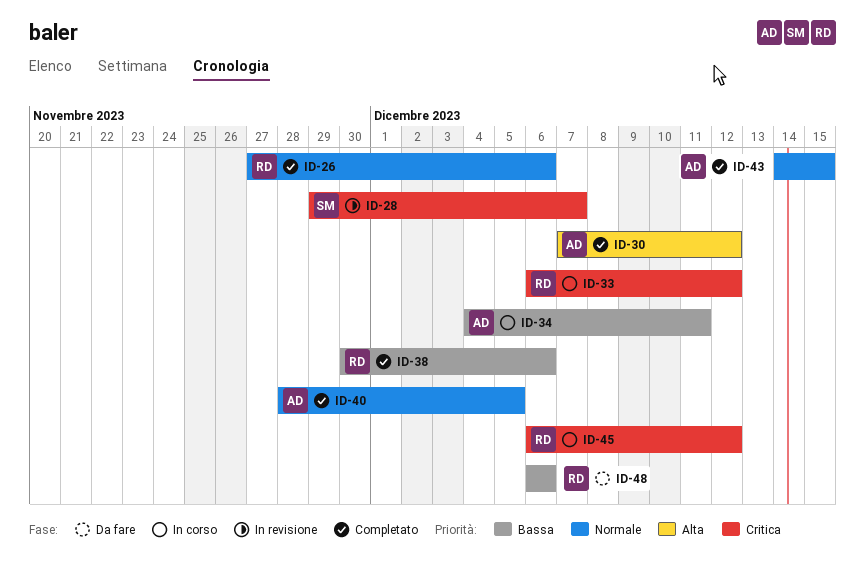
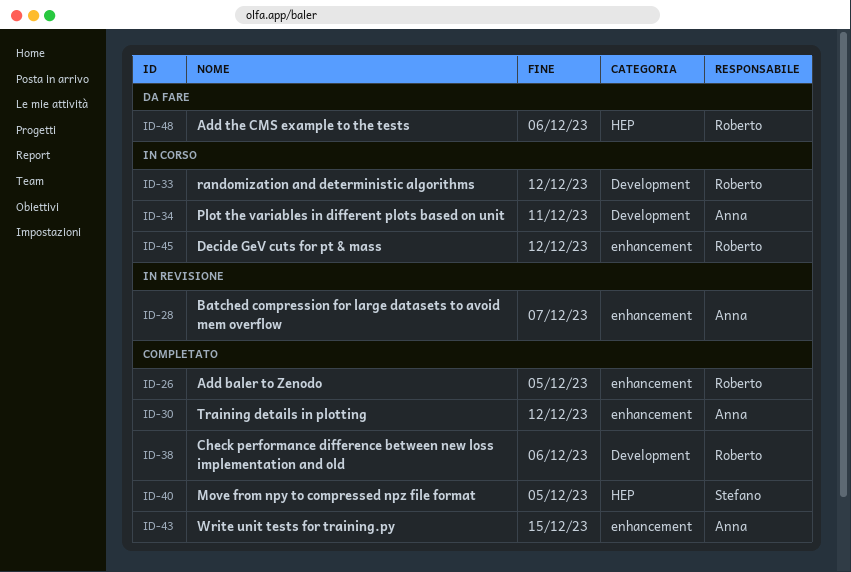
ID-26, due: Dec 6 -> Dec 5
ID-28, owner: Stefano -> Anna
ID-40, owner: Anna -> Stefano

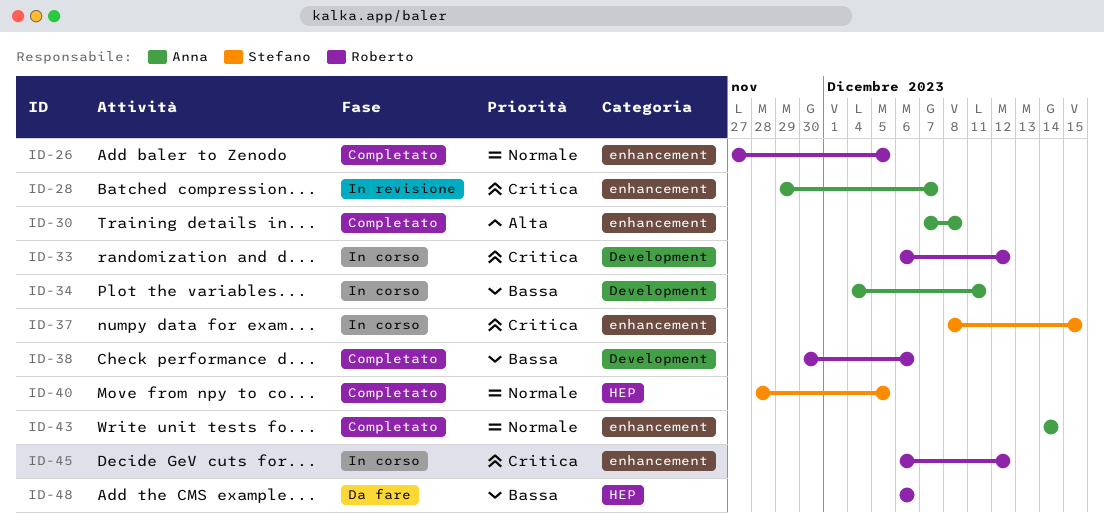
ID-30, due: Dec 12 -> Dec 8
ID-37: none -> present
ID-43, due: Dec 15 -> Dec 14

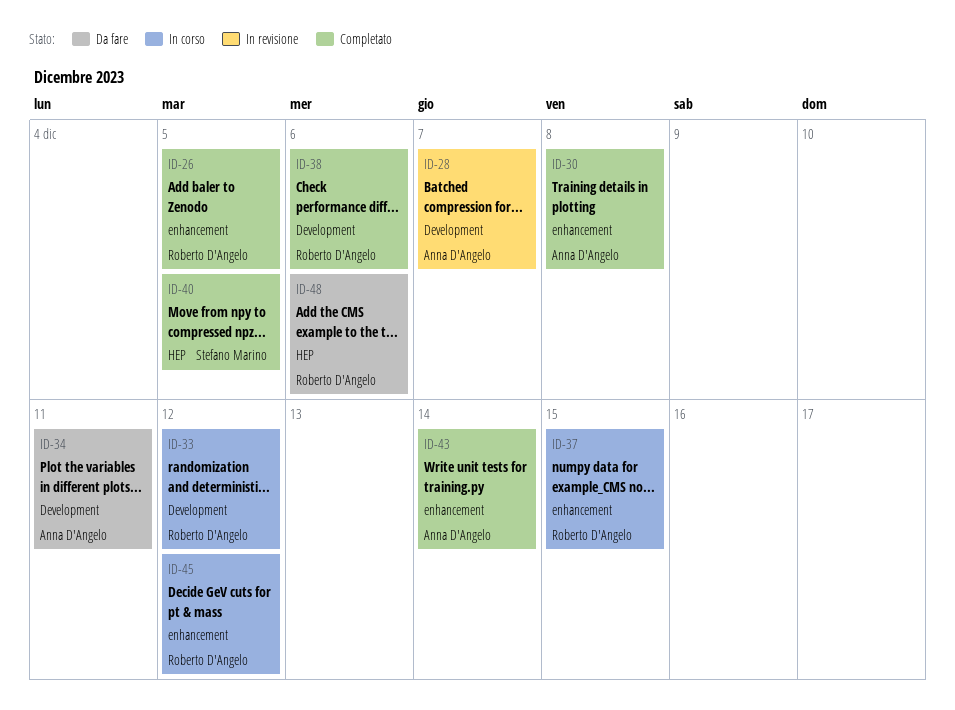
ID-28, label: enhancement -> Development
ID-34, status: In corso -> Da fare
ID-37, owner: Stefano Marino -> Roberto D'Angelo

